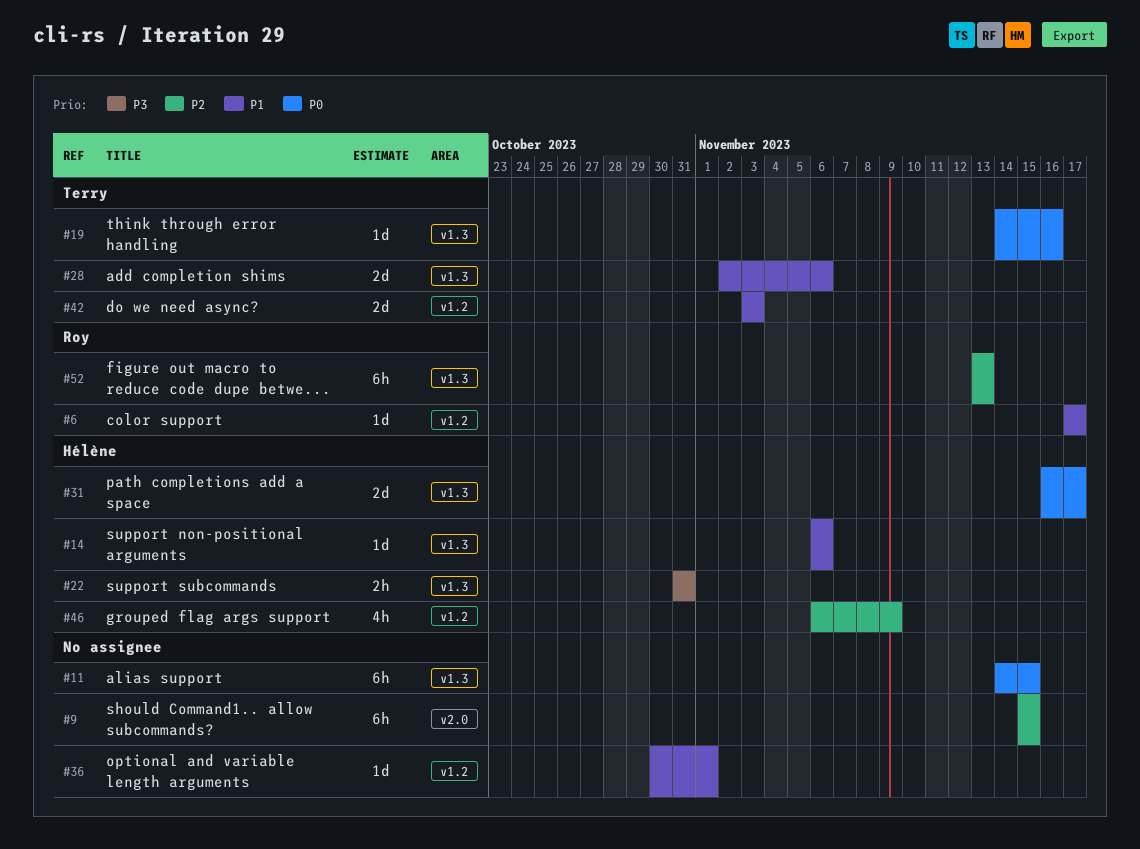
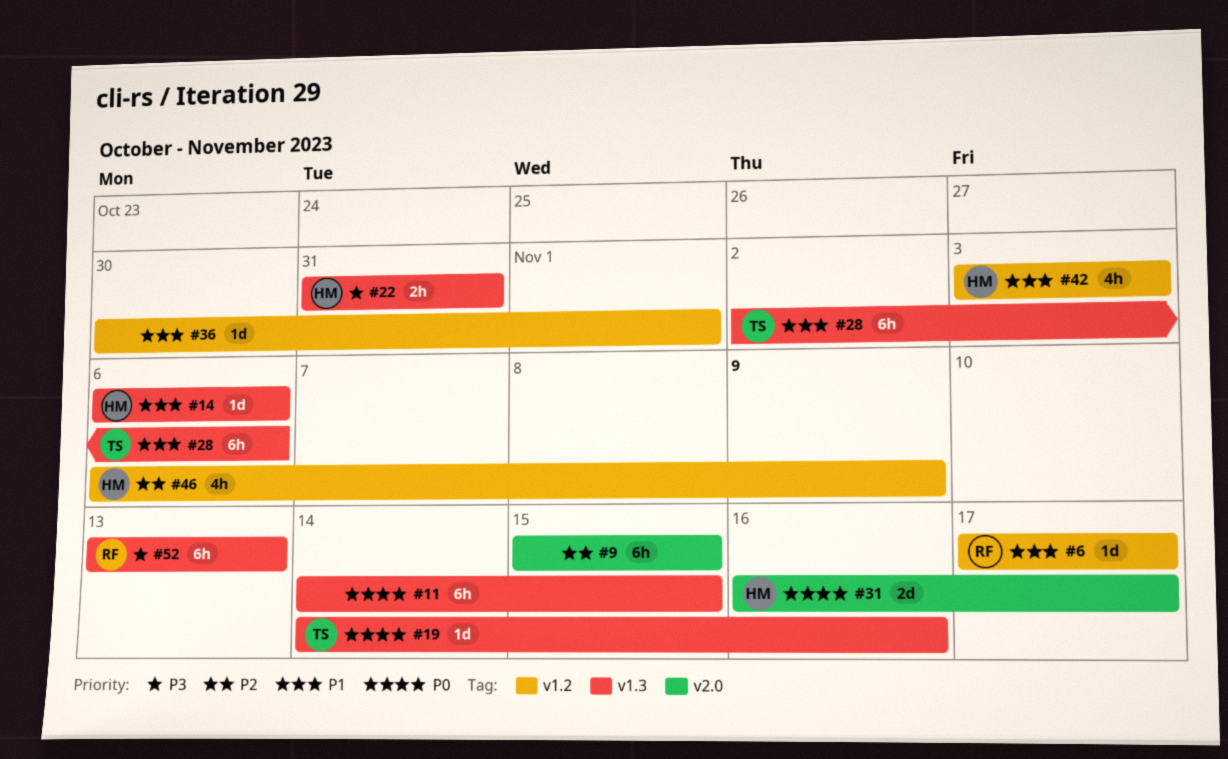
#28, estimate: 2d -> 6h
#31, label: v1.3 -> v2.0
#42, owner: Terry -> Hélène
#42, estimate: 2d -> 4h
#52, priority: P2 -> P3

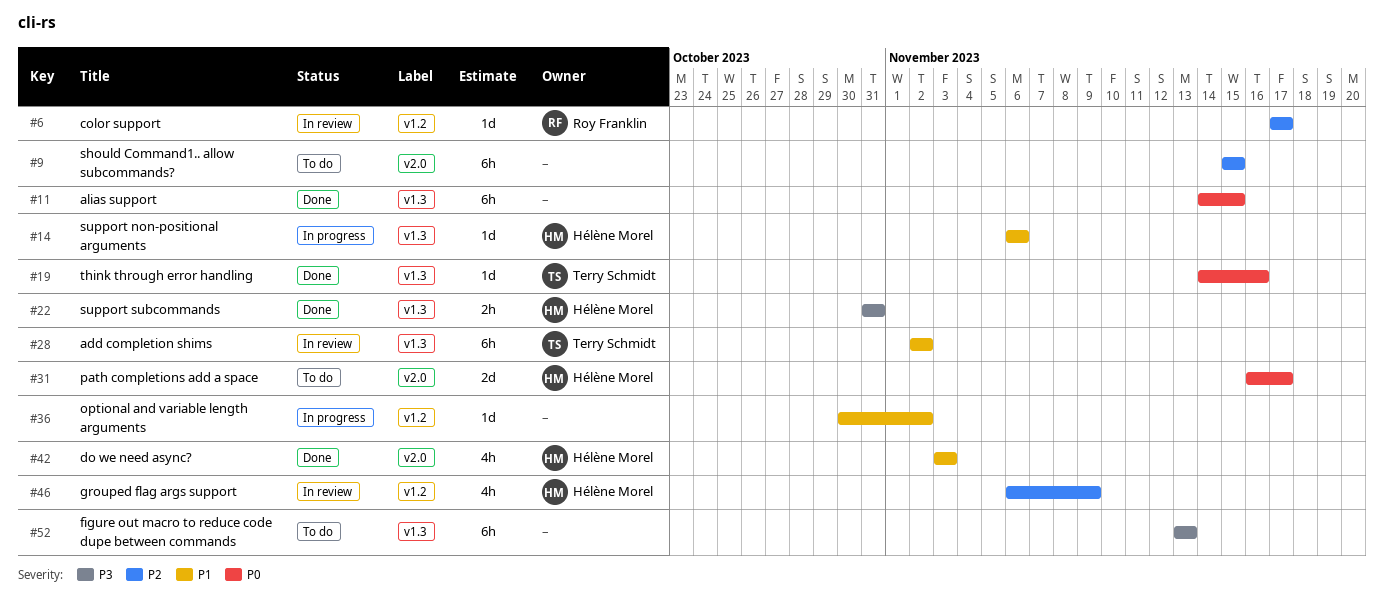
#6, priority: P1 -> P2
#28, due: Nov 6 -> Nov 2
#36, due: Nov 1 -> Nov 2
#42, label: v1.2 -> v2.0
#52, owner: Roy Franklin -> none

